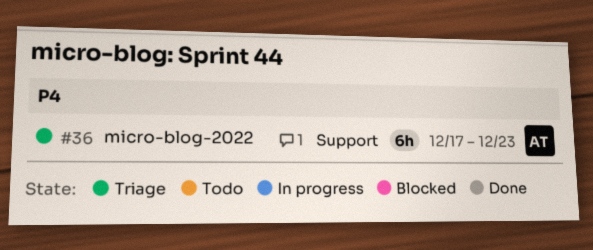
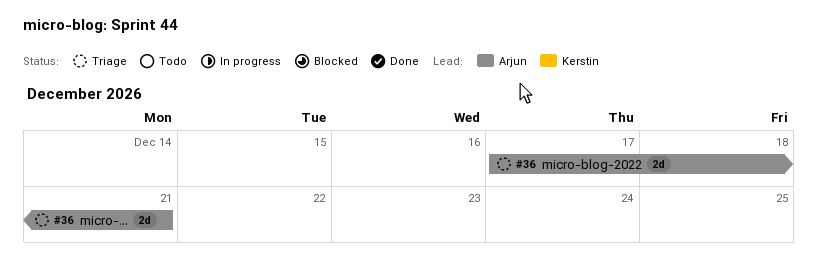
#36, estimate: 6h -> 2d
#36, due: Dec 23 -> Dec 21

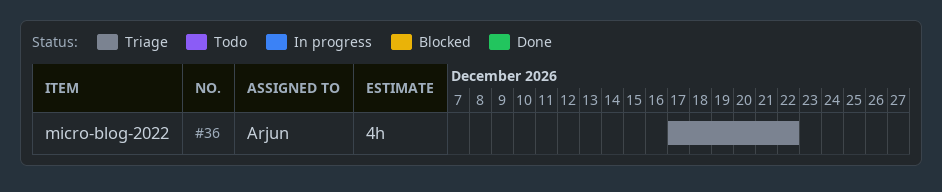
#36, estimate: 2d -> 4h
#36, due: Dec 21 -> Dec 22

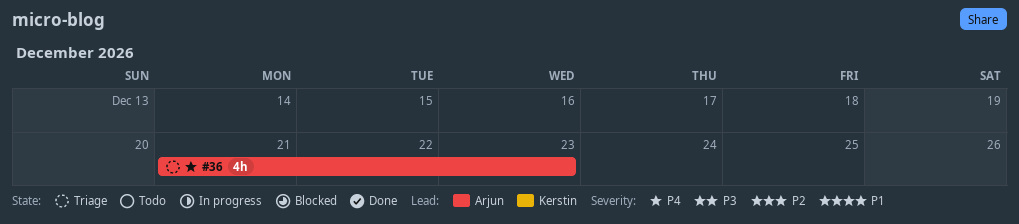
#36, start: Dec 17 -> Dec 21
#36, due: Dec 22 -> Dec 23

